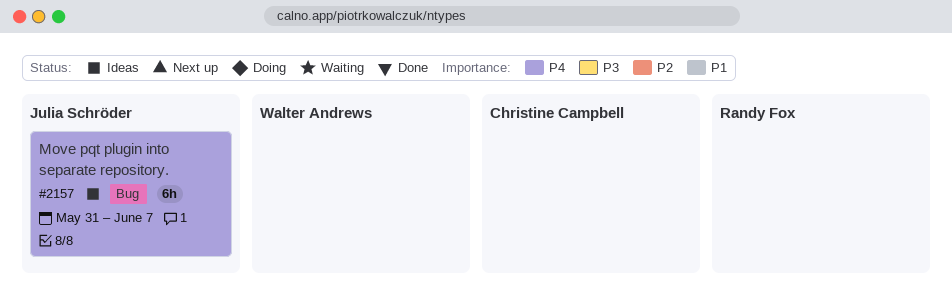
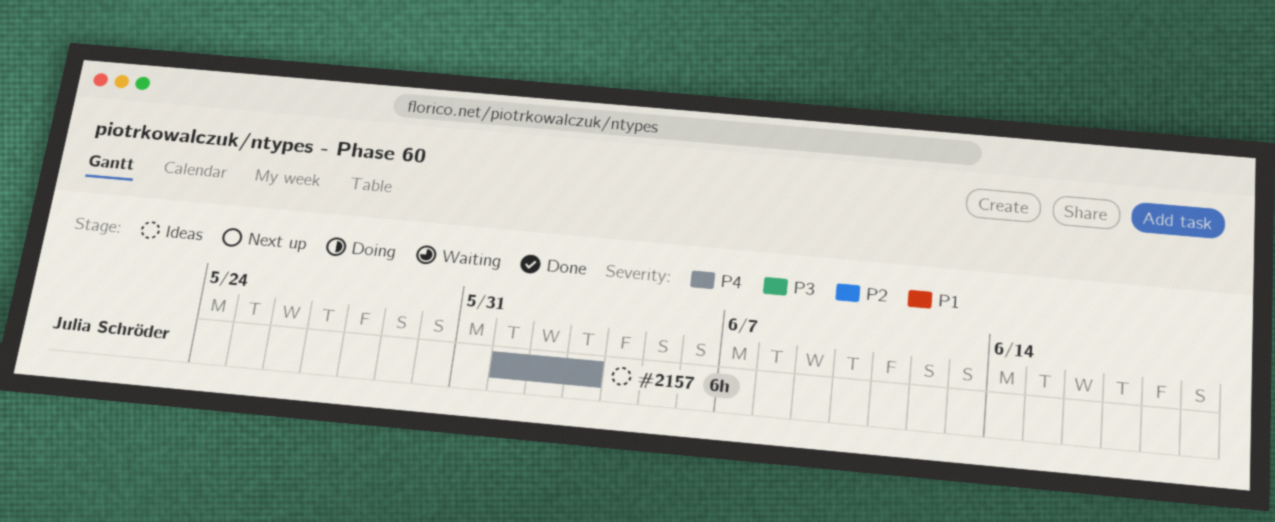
#2157, start: May 31 -> Jun 1
#2157, due: Jun 7 -> Jun 3

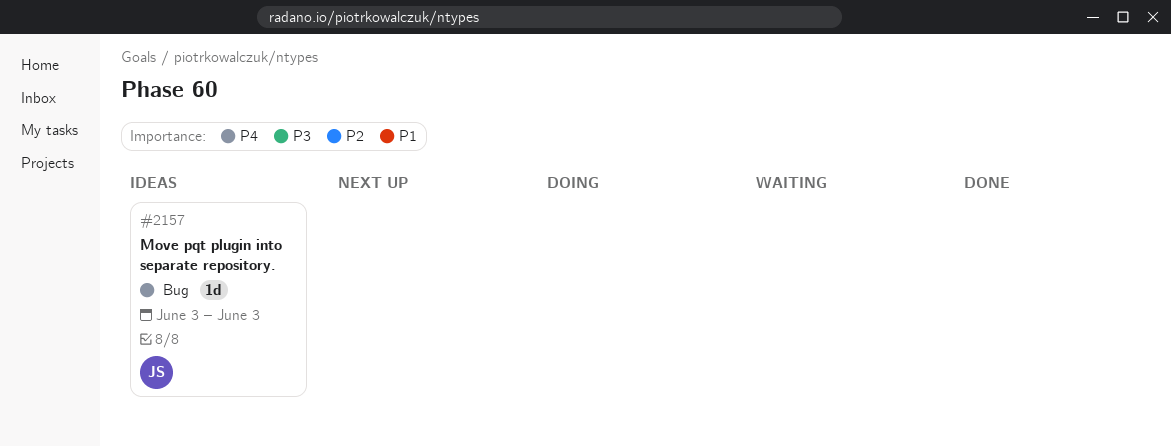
#2157, estimate: 6h -> 1d
#2157, start: Jun 1 -> Jun 3

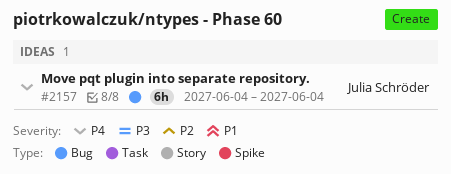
#2157, estimate: 1d -> 6h
#2157, start: Jun 3 -> Jun 4
#2157, due: Jun 3 -> Jun 4

